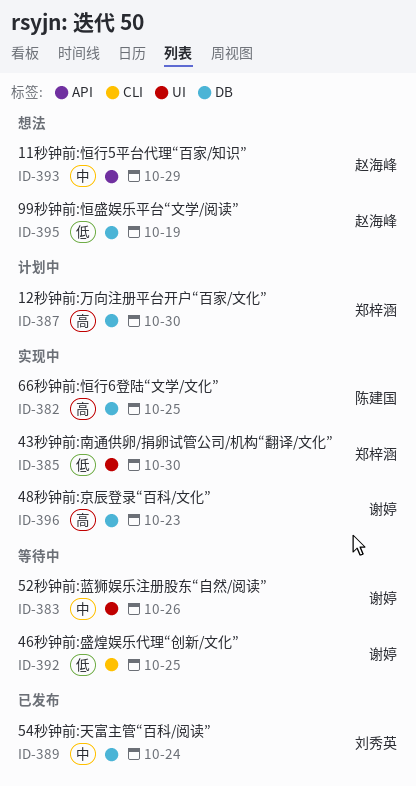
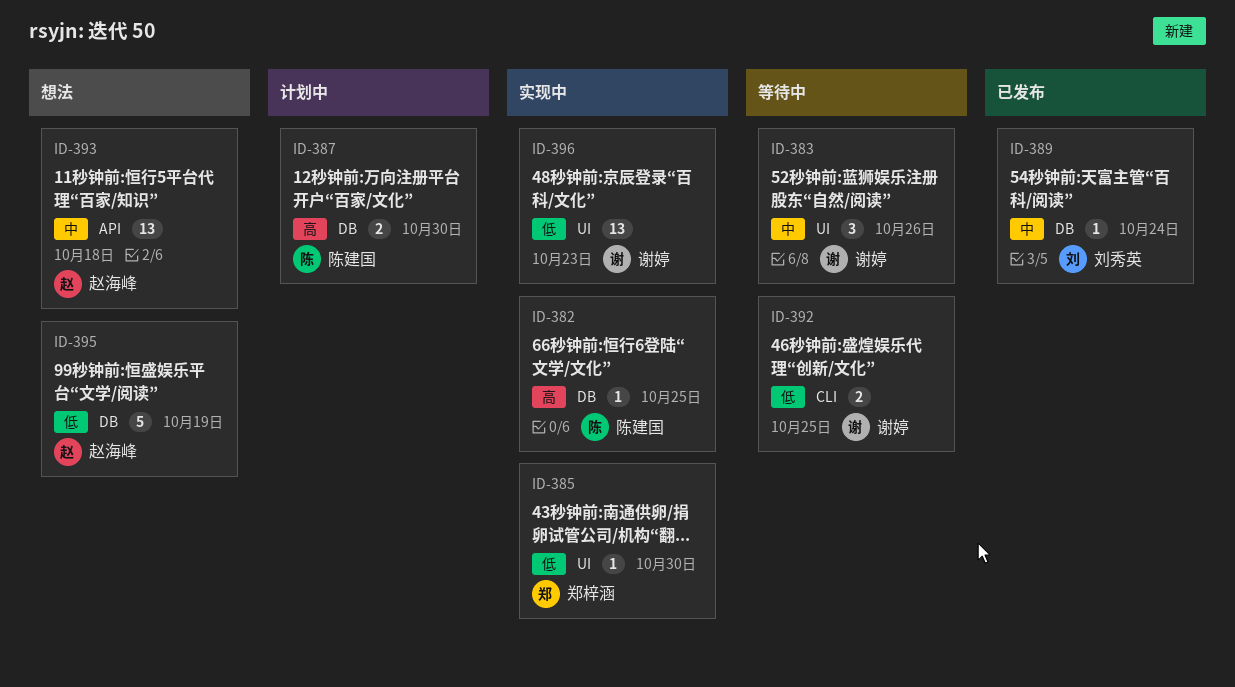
ID-387, owner: 郑梓涵 -> 陈建国
ID-393, due: Oct 29 -> Oct 18
ID-396, priority: 高 -> 低
ID-396, label: DB -> UI

